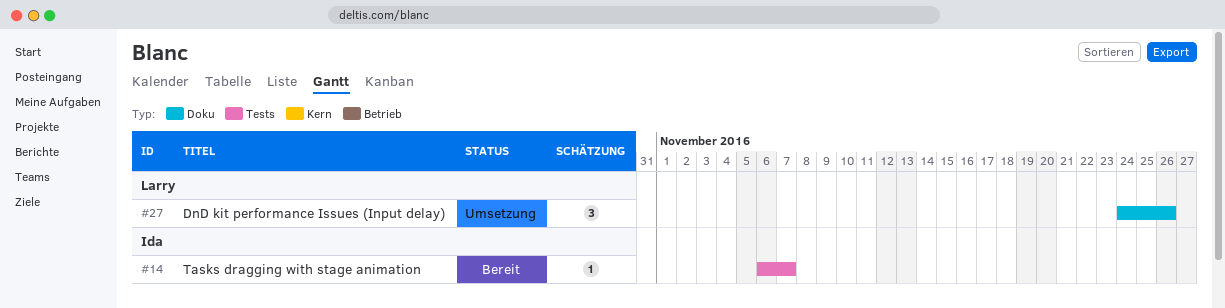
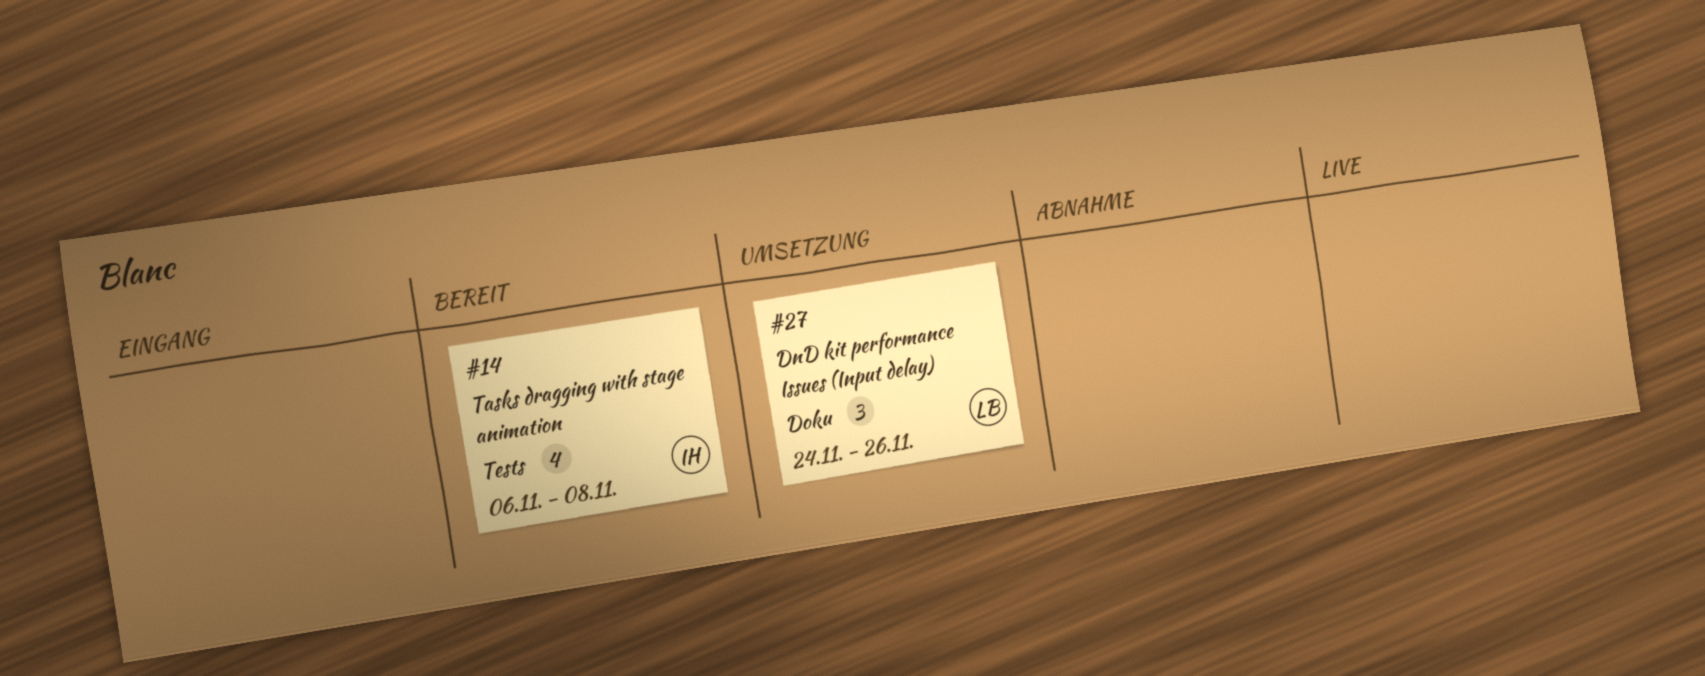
#14, estimate: 1 -> 4
#14, due: Nov 7 -> Nov 8

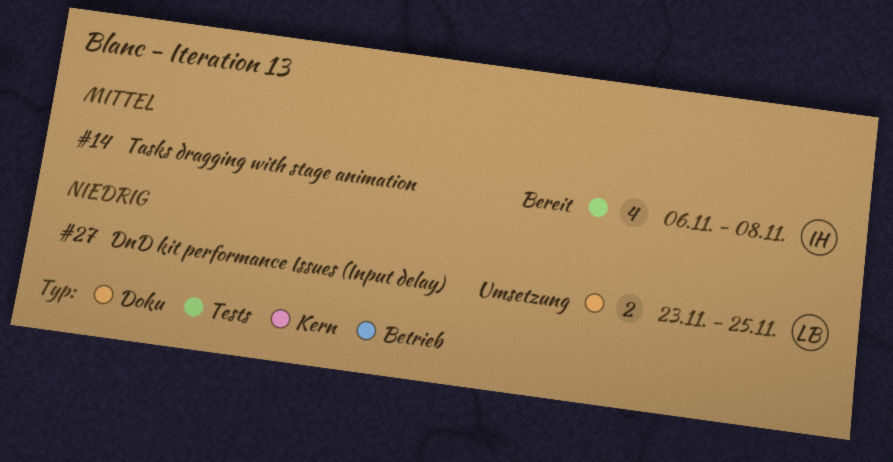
#27, estimate: 3 -> 2
#27, start: Nov 24 -> Nov 23
#27, due: Nov 26 -> Nov 25

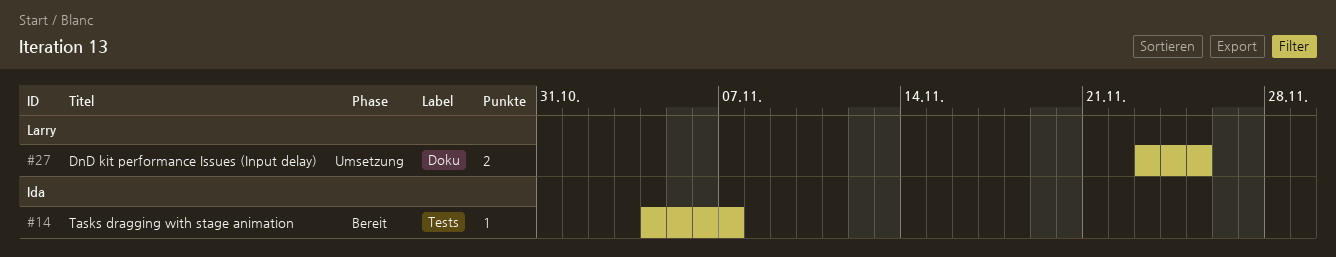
#14, estimate: 4 -> 1
#14, start: Nov 6 -> Nov 4
#14, due: Nov 8 -> Nov 7

